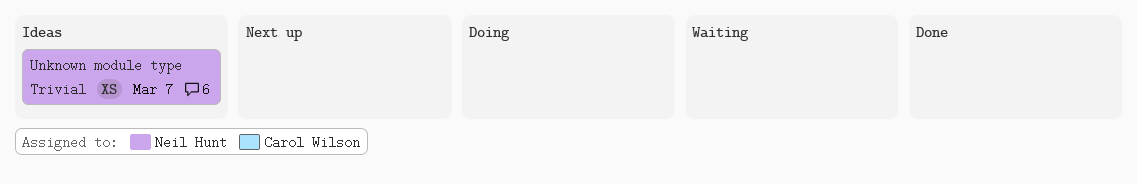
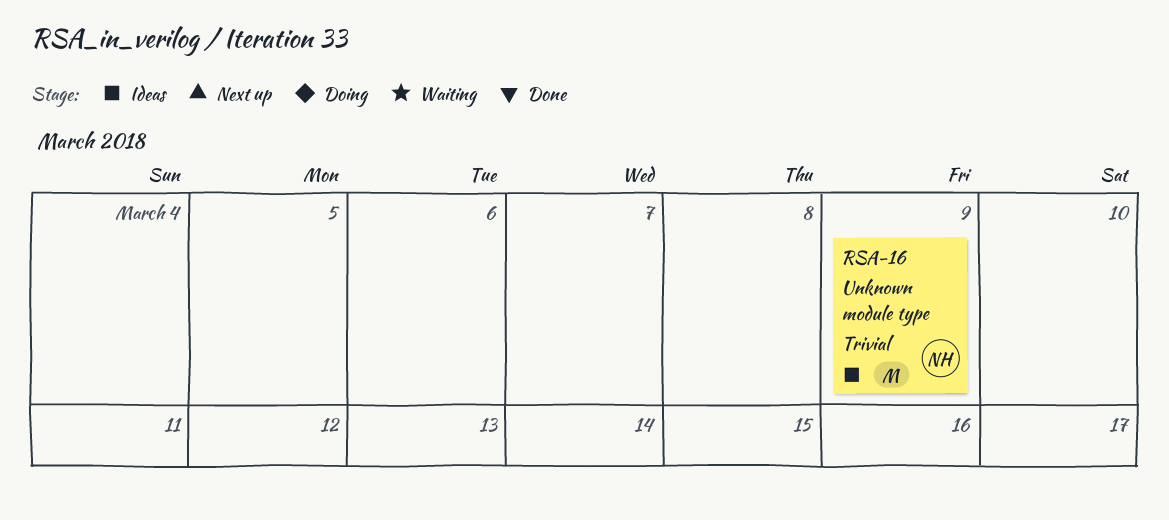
Unknown module type, estimate: XS -> M
Unknown module type, due: Mar 7 -> Mar 9

